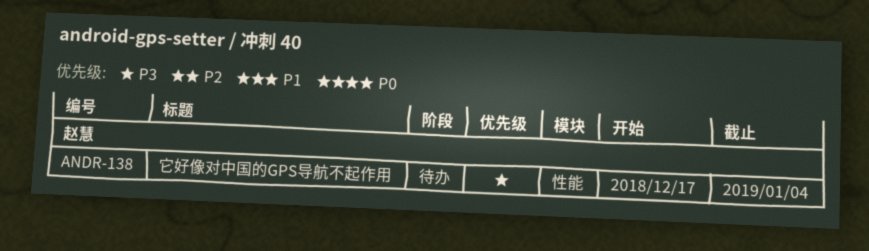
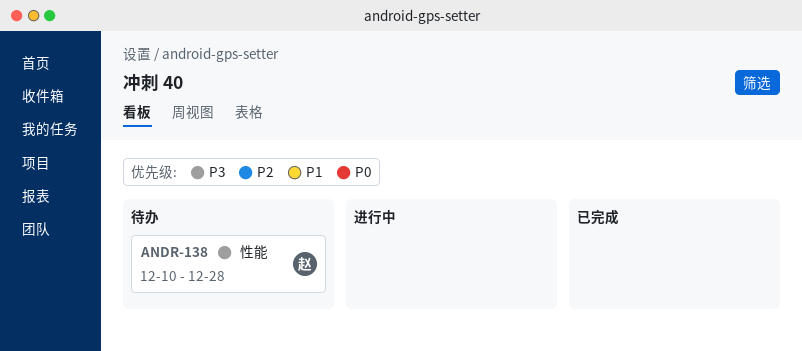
ANDR-138, start: Dec 17 -> Dec 10
ANDR-138, due: Jan 4 -> Dec 28

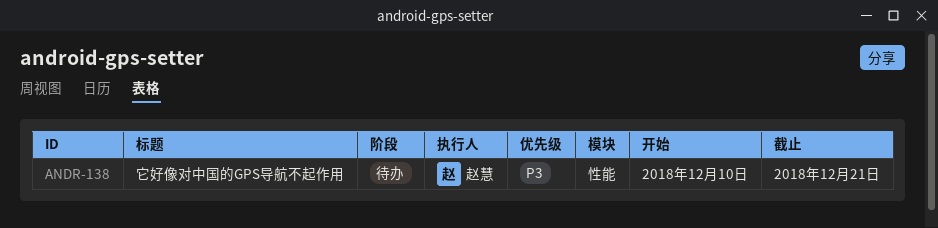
ANDR-138, due: Dec 28 -> Dec 21

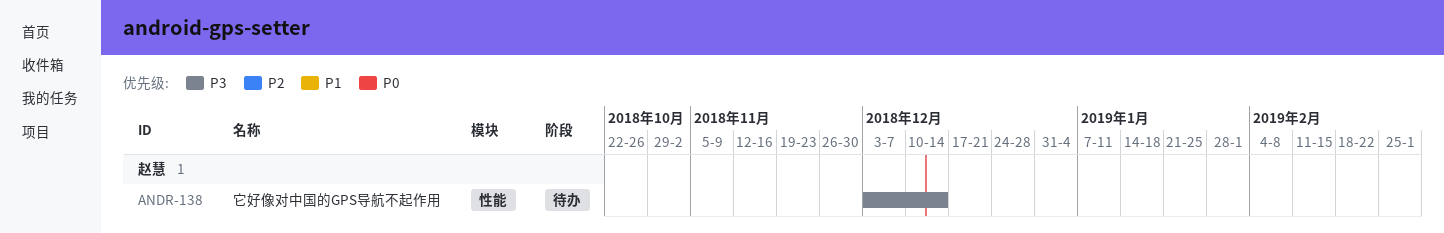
ANDR-138, start: Dec 10 -> Dec 3
ANDR-138, due: Dec 21 -> Dec 14

